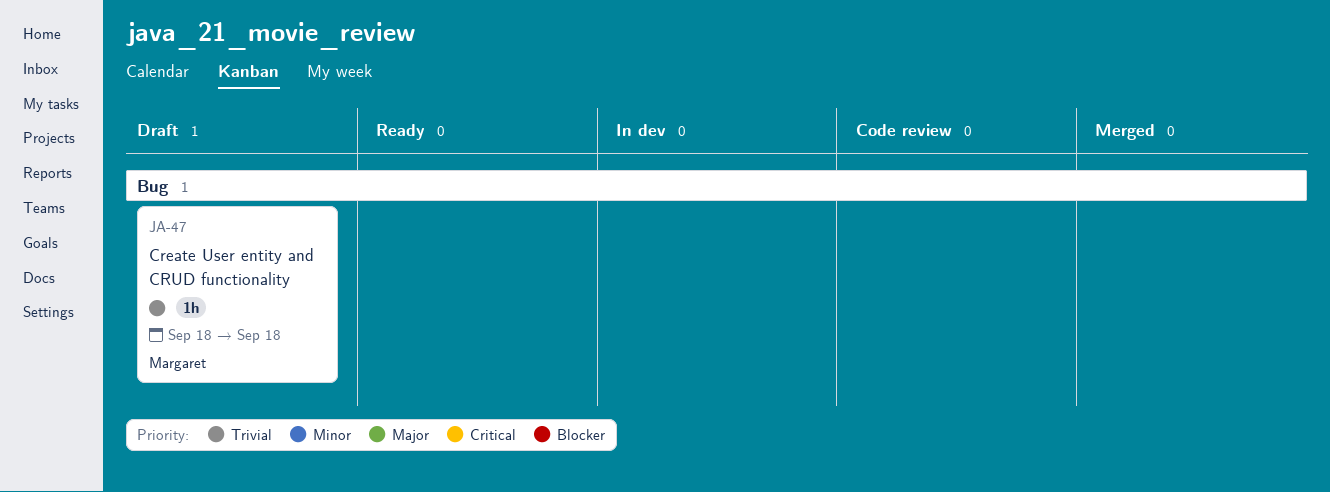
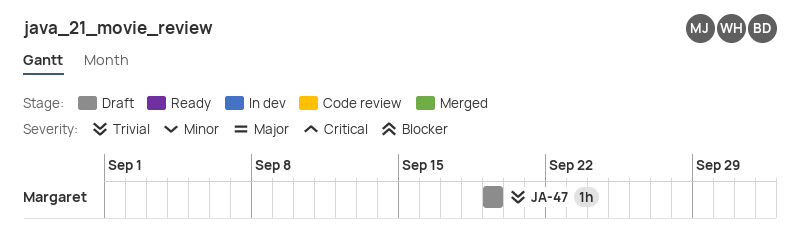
JA-47, start: Sep 18 -> Sep 19
JA-47, due: Sep 18 -> Sep 19

